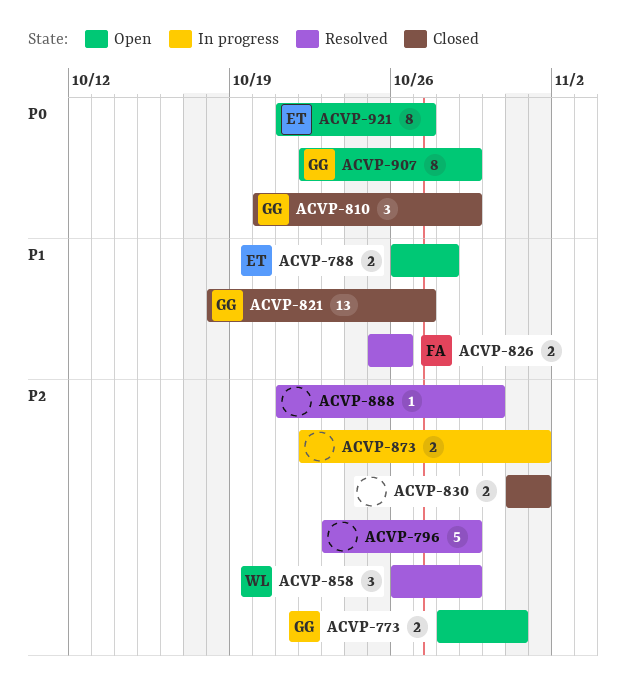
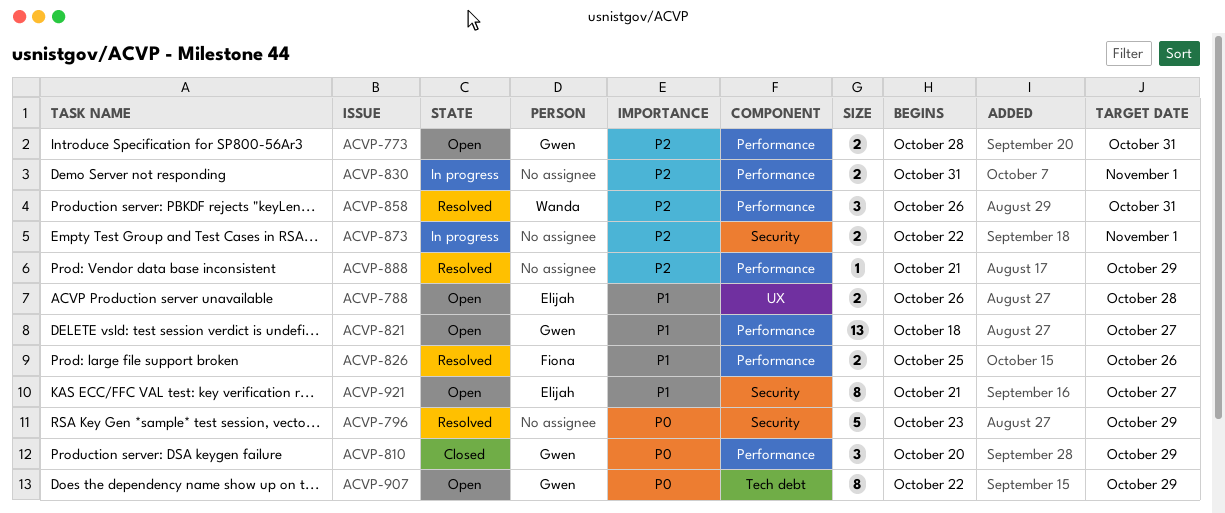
ACVP-796, priority: P2 -> P0
ACVP-821, status: Closed -> Open
ACVP-830, status: Closed -> In progress
ACVP-858, due: Oct 29 -> Oct 31
ACVP-888, due: Oct 30 -> Oct 29
ACVP-921, priority: P0 -> P1

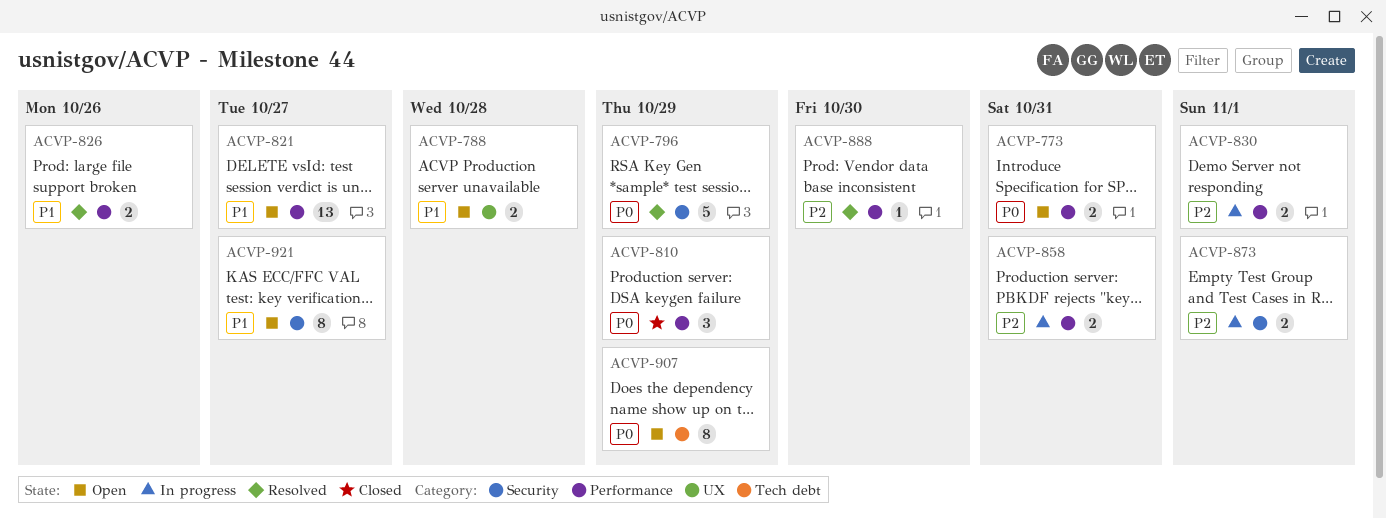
ACVP-773, priority: P2 -> P0
ACVP-858, status: Resolved -> In progress
ACVP-858, estimate: 3 -> 2
ACVP-888, due: Oct 29 -> Oct 30

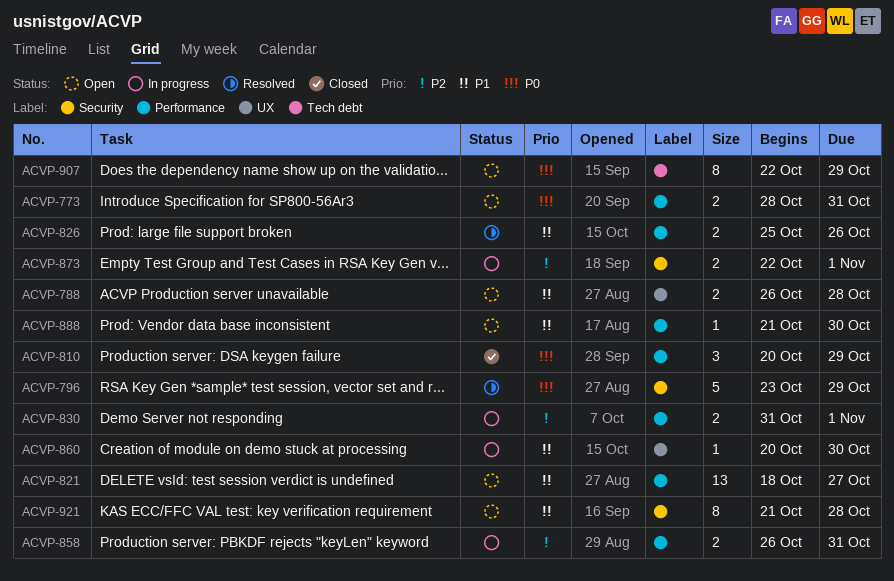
ACVP-860: none -> present
ACVP-888, status: Resolved -> Open
ACVP-888, priority: P2 -> P1
ACVP-921, due: Oct 27 -> Oct 28

